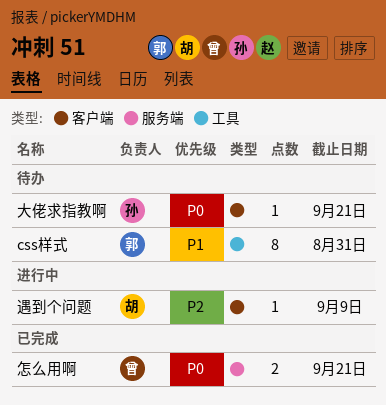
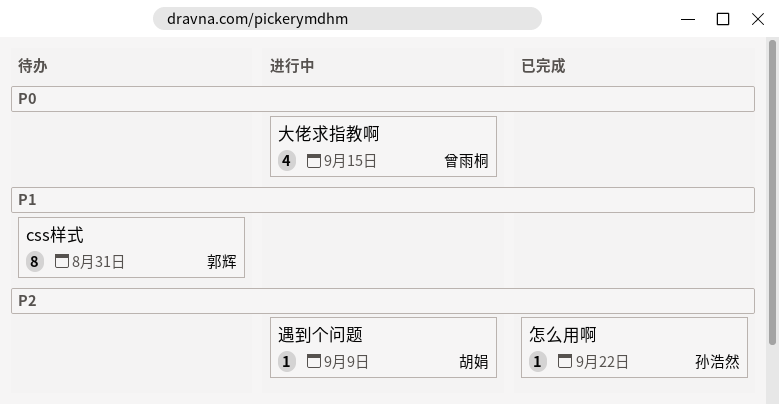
大佬求指教啊, status: 待办 -> 进行中
大佬求指教啊, owner: 孙浩然 -> 曾雨桐
大佬求指教啊, estimate: 1 -> 4
大佬求指教啊, due: Sep 21 -> Sep 15
怎么用啊, owner: 曾雨桐 -> 孙浩然
怎么用啊, priority: P0 -> P2
怎么用啊, estimate: 2 -> 1
怎么用啊, due: Sep 21 -> Sep 22

